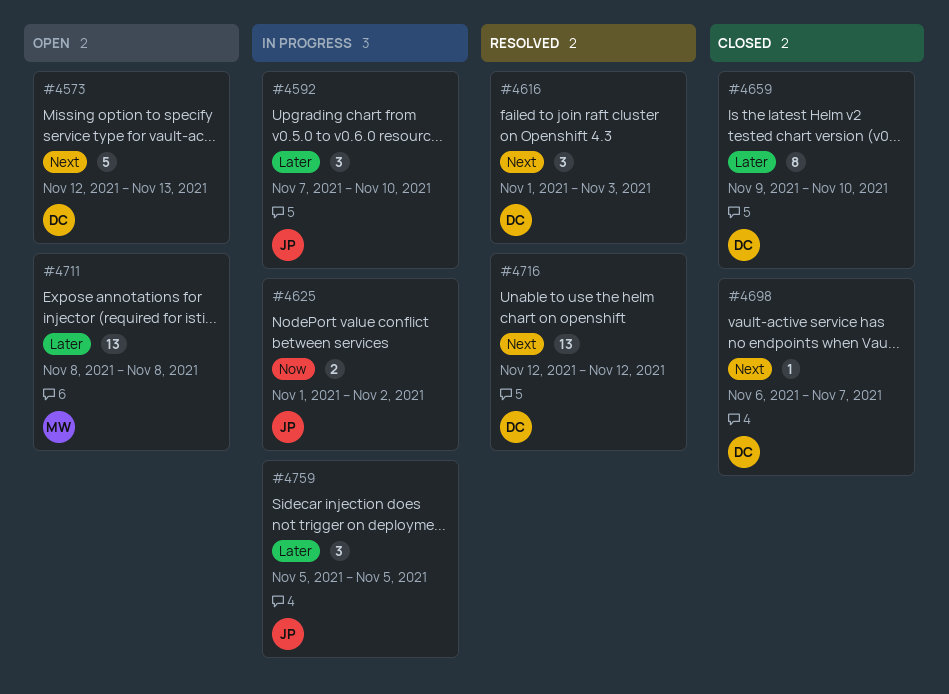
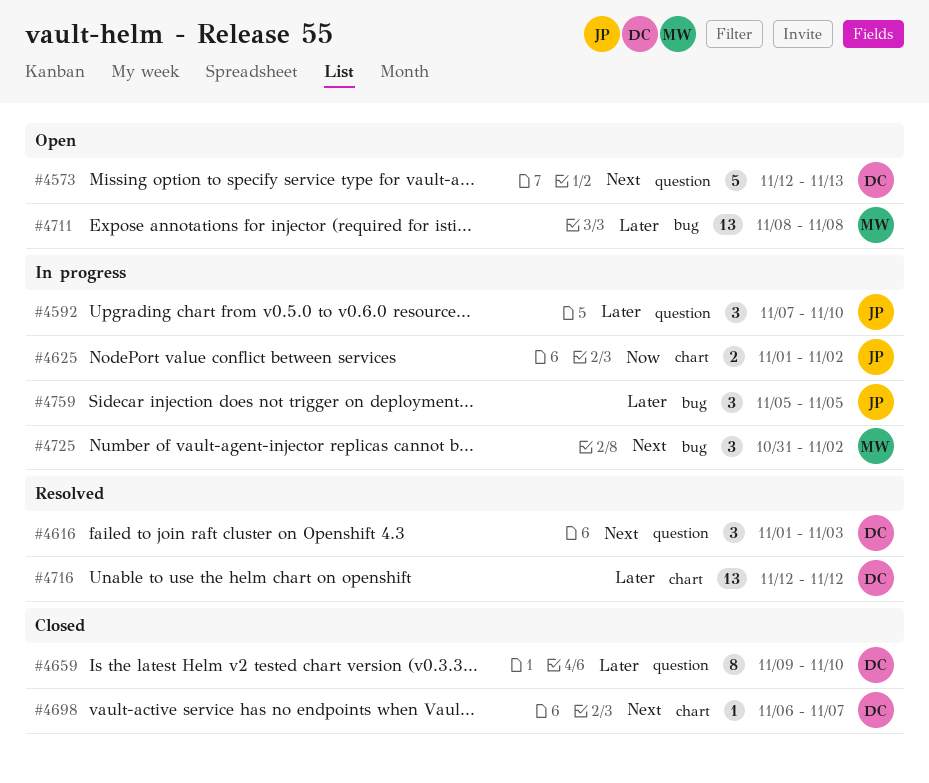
#4716, priority: Next -> Later
#4725: none -> present

